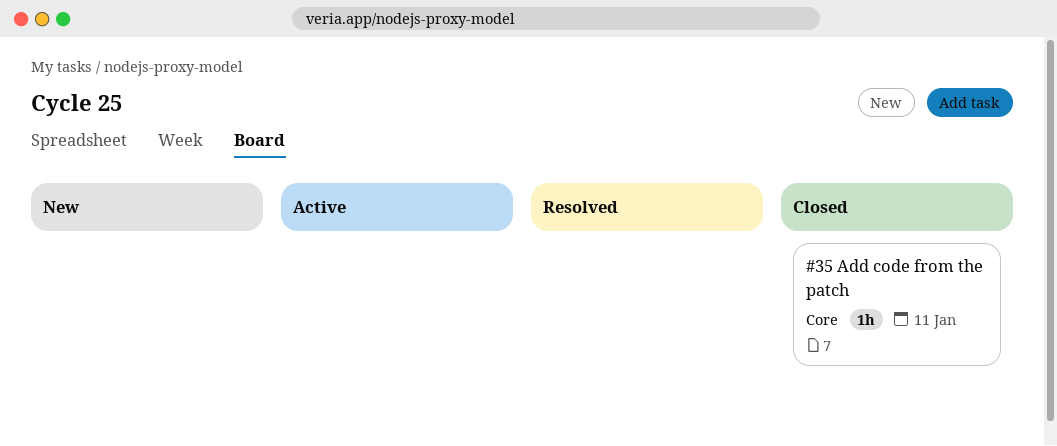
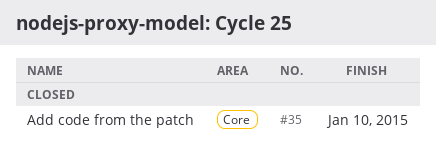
#35, due: Jan 11 -> Jan 10

